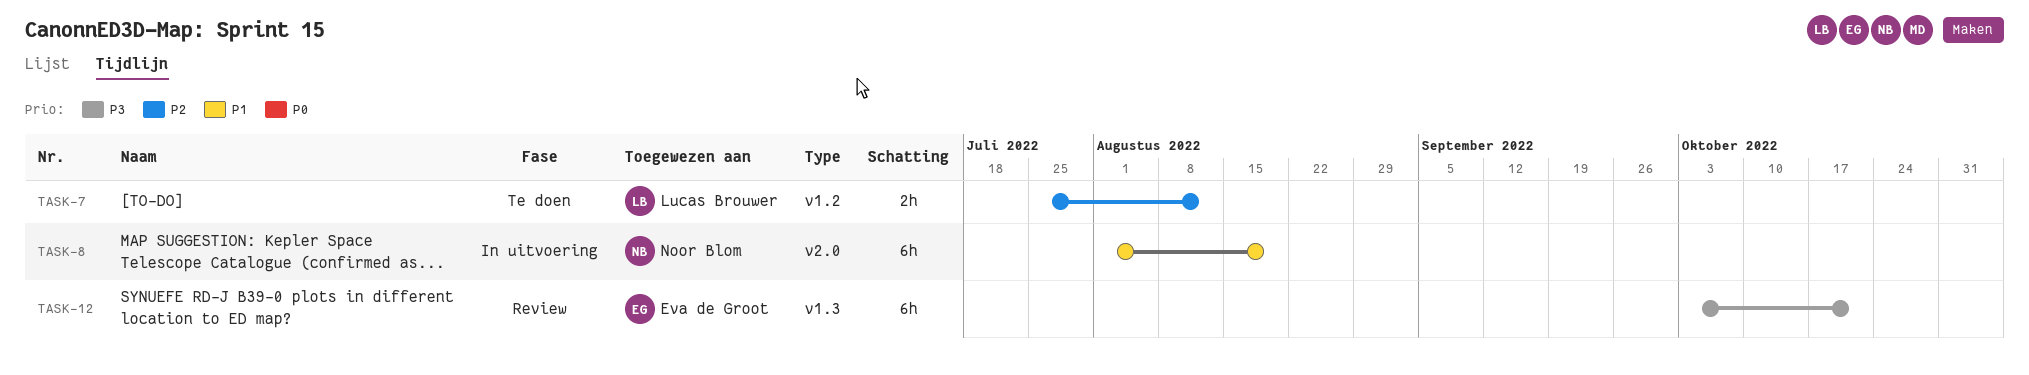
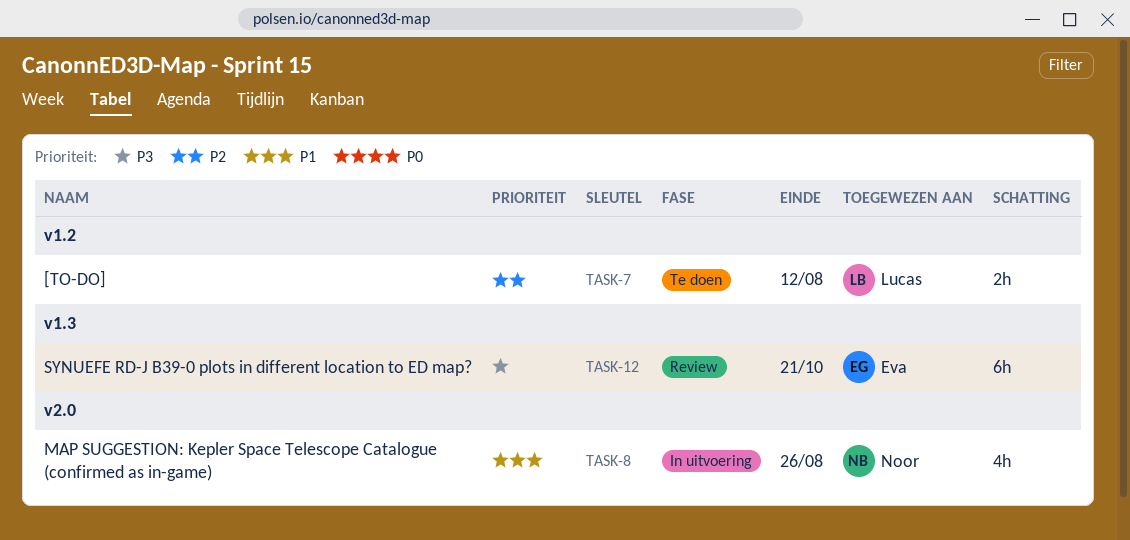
TASK-8, estimate: 6h -> 4h
TASK-8, due: Aug 19 -> Aug 26

